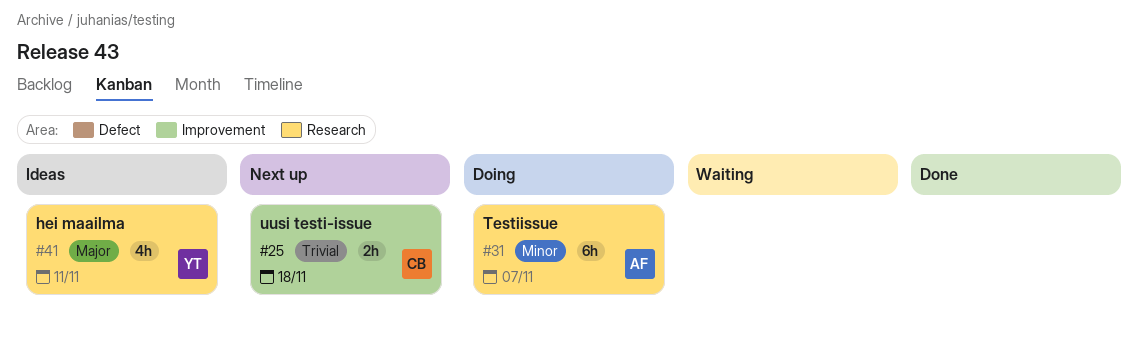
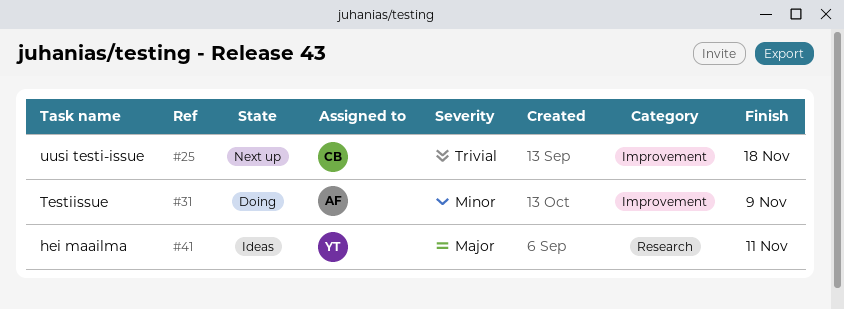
#31, label: Research -> Improvement
#31, due: Nov 7 -> Nov 9

